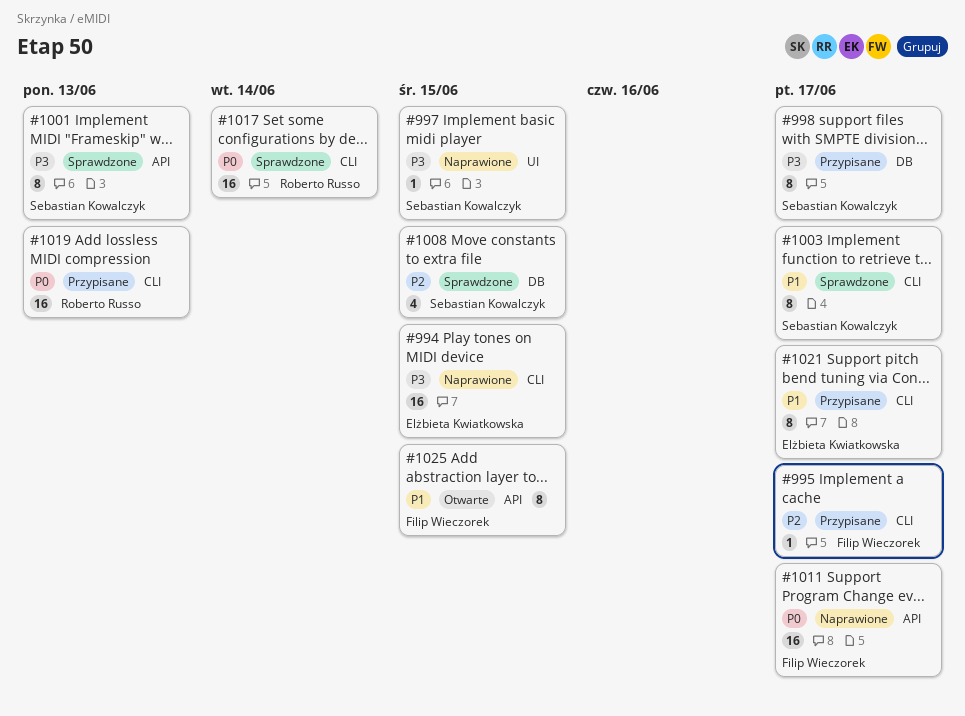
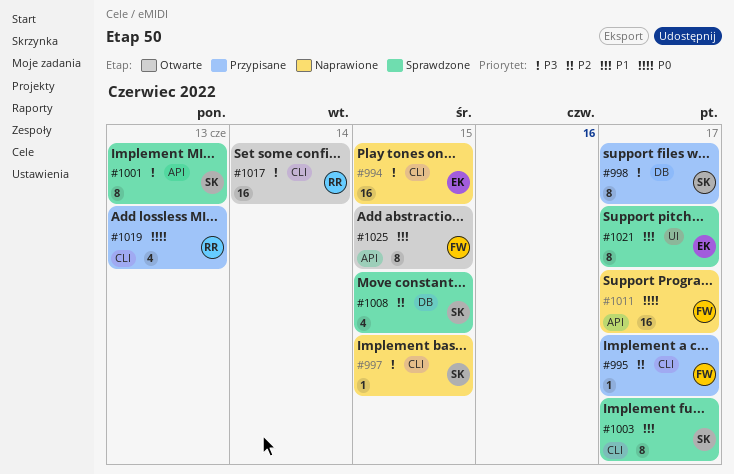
#997, label: UI -> CLI
#1017, status: Sprawdzone -> Otwarte
#1017, priority: P0 -> P3
#1019, estimate: 16 -> 4
#1021, status: Przypisane -> Sprawdzone
#1021, label: CLI -> UI

